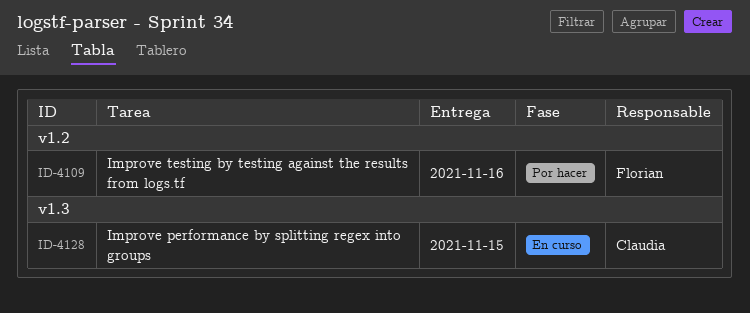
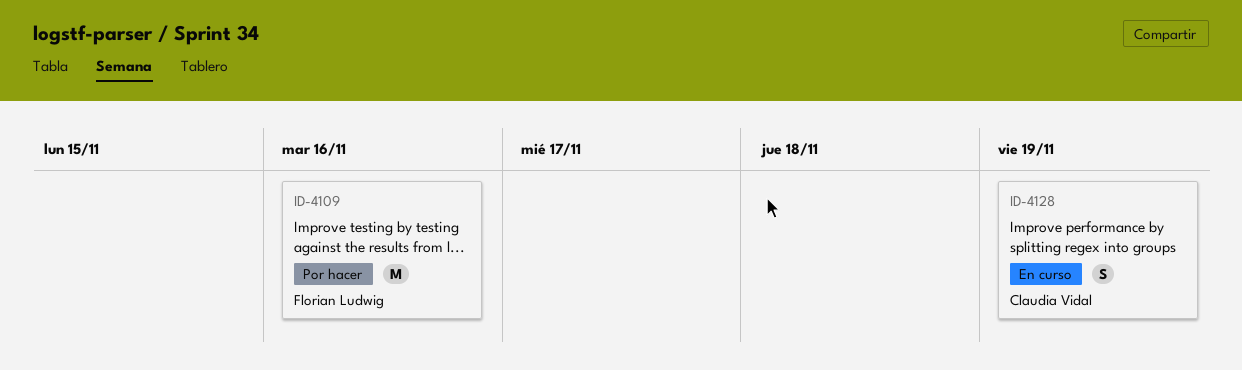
ID-4128, due: Nov 15 -> Nov 19

